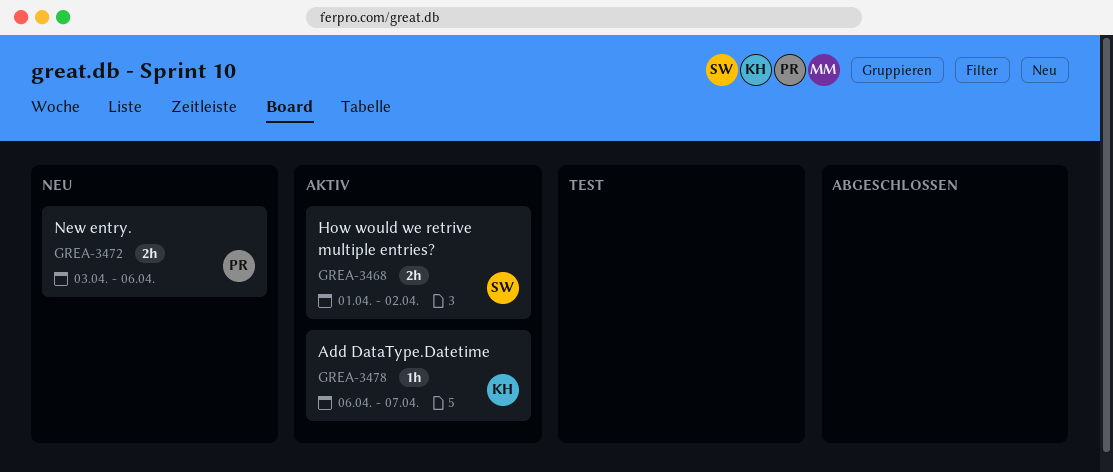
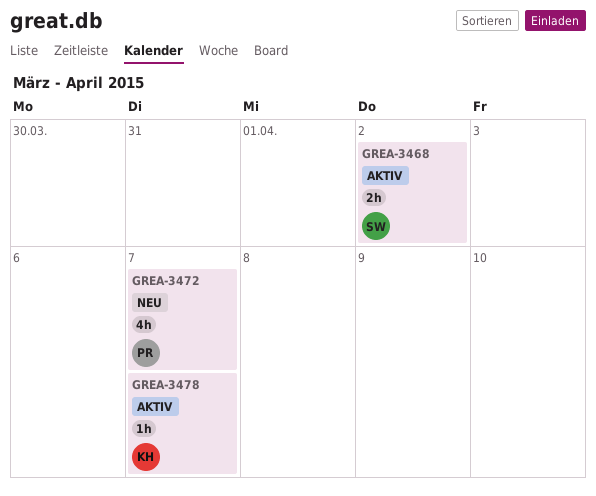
GREA-3472, estimate: 2h -> 4h
GREA-3472, due: Apr 6 -> Apr 7

